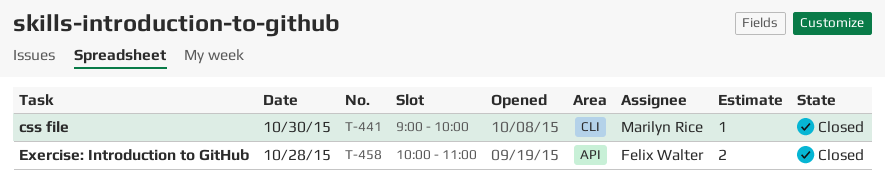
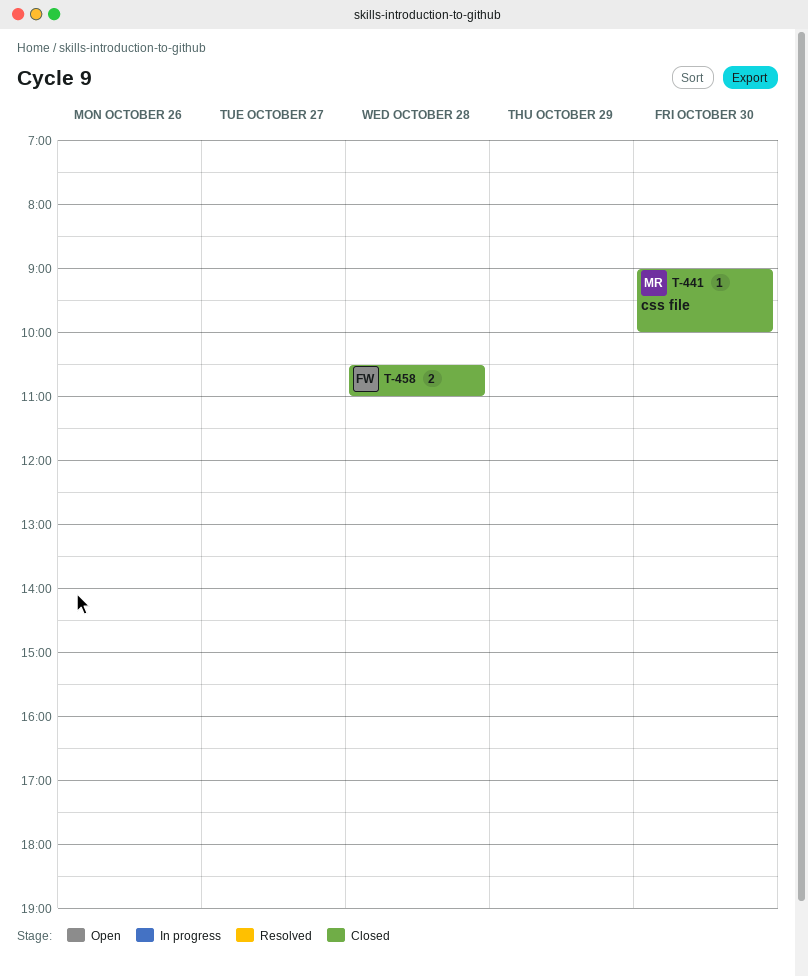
T-458, begins: 10:00 -> 10:30

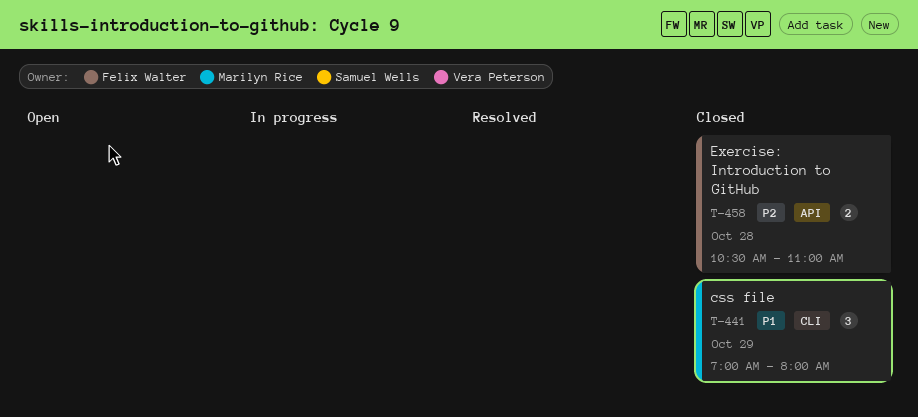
T-441, estimate: 1 -> 3
T-441, day: Oct 30 -> Oct 29
T-441, begins: 09:00 -> 07:00
T-441, ends: 10:00 -> 08:00

